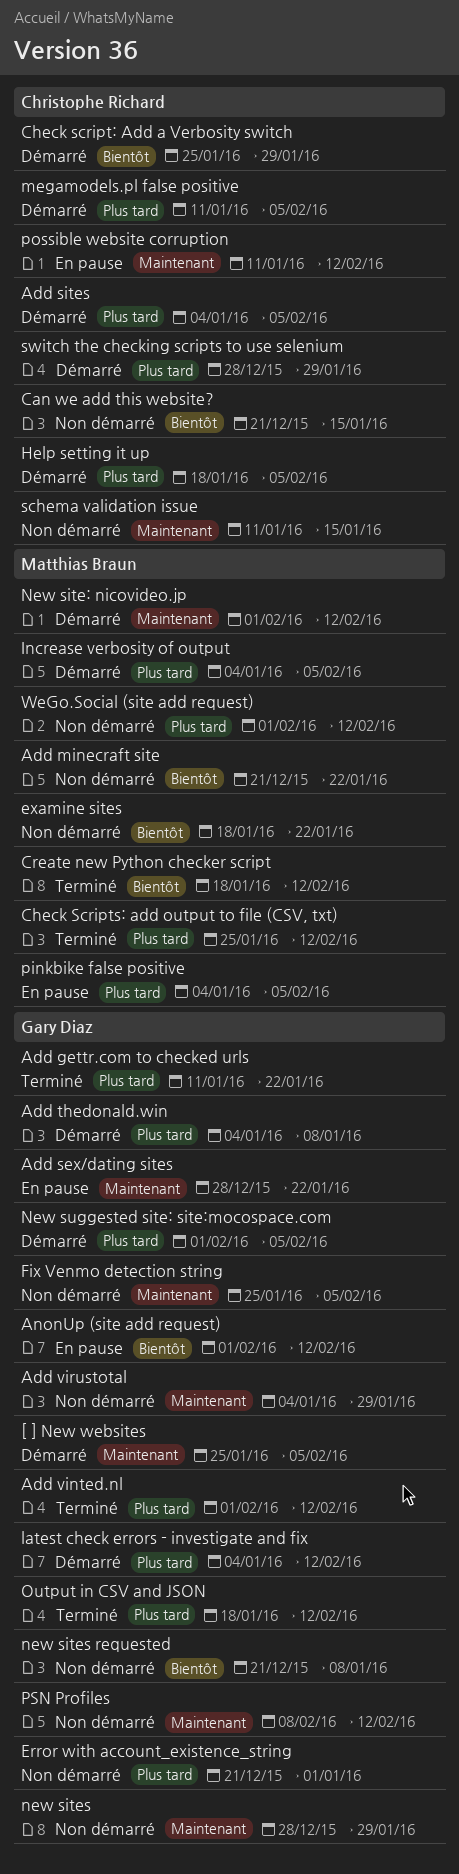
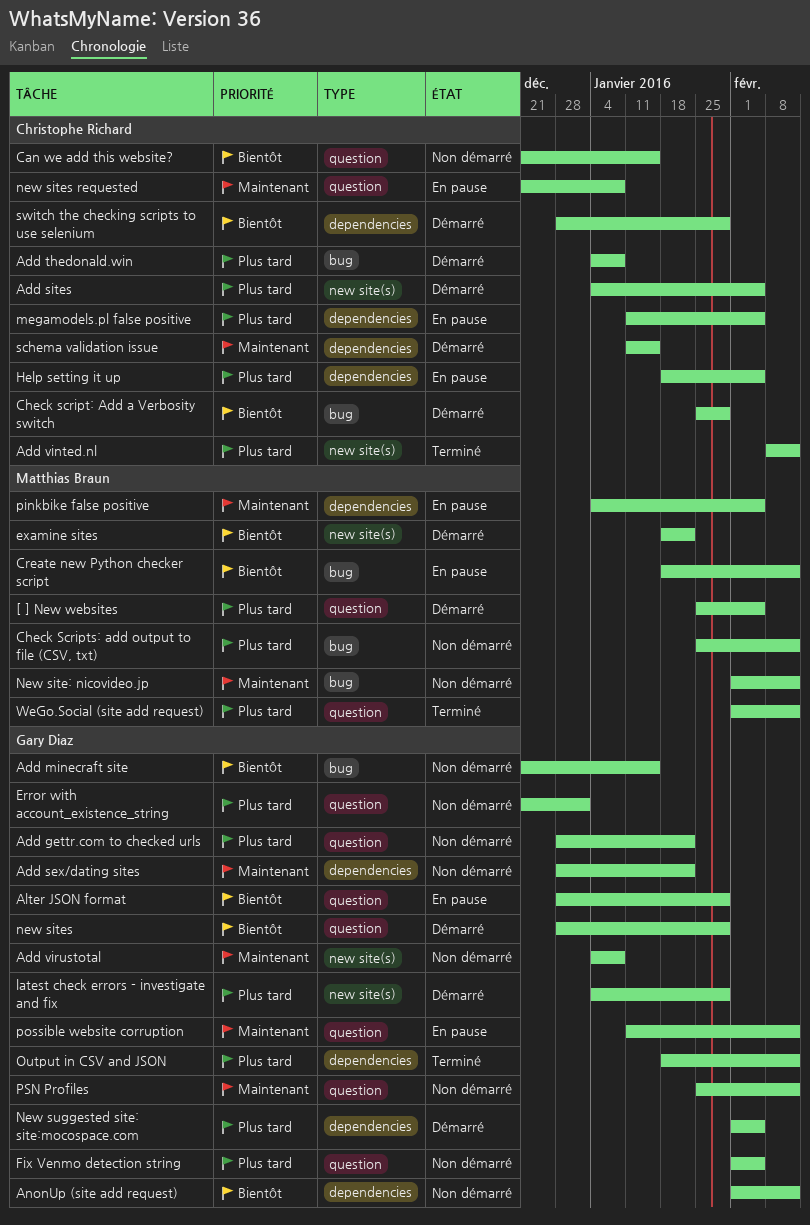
[ ] New websites, owner: Gary Diaz -> Matthias Braun
[ ] New websites, priority: Maintenant -> Plus tard
Add gettr.com to checked urls, status: Terminé -> Non démarré
Add gettr.com to checked urls, start: Jan 11 -> Dec 28
Add minecraft site, owner: Matthias Braun -> Gary Diaz
Add minecraft site, due: Jan 22 -> Jan 15
Add sex/dating sites, status: En pause -> Non démarré
Add thedonald.win, owner: Gary Diaz -> Christophe Richard
Add vinted.nl, owner: Gary Diaz -> Christophe Richard
Add vinted.nl, start: Feb 1 -> Feb 8
Add virustotal, due: Jan 29 -> Jan 8
Alter JSON format: none -> present
AnonUp (site add request), status: En pause -> Non démarré
Check Scripts: add output to file (CSV, txt), status: Terminé -> Non démarré
Create new Python checker script, status: Terminé -> En pause
examine sites, status: Non démarré -> Démarré
Fix Venmo detection string, priority: Maintenant -> Plus tard
Fix Venmo detection string, start: Jan 25 -> Feb 1
Help setting it up, status: Démarré -> En pause
Increase verbosity of output: present -> none
latest check errors - investigate and fix, due: Feb 12 -> Jan 29
megamodels.pl false positive, status: Démarré -> En pause
New site: nicovideo.jp, status: Démarré -> Non démarré
new sites, status: Non démarré -> Démarré
new sites, priority: Maintenant -> Bientôt
new sites requested, status: Non démarré -> En pause
new sites requested, owner: Gary Diaz -> Christophe Richard
new sites requested, priority: Bientôt -> Maintenant
pinkbike false positive, priority: Plus tard -> Maintenant
possible website corruption, owner: Christophe Richard -> Gary Diaz
PSN Profiles, start: Feb 8 -> Jan 25
schema validation issue, status: Non démarré -> Démarré
switch the checking scripts to use selenium, priority: Plus tard -> Bientôt
WeGo.Social (site add request), status: Non démarré -> Terminé

